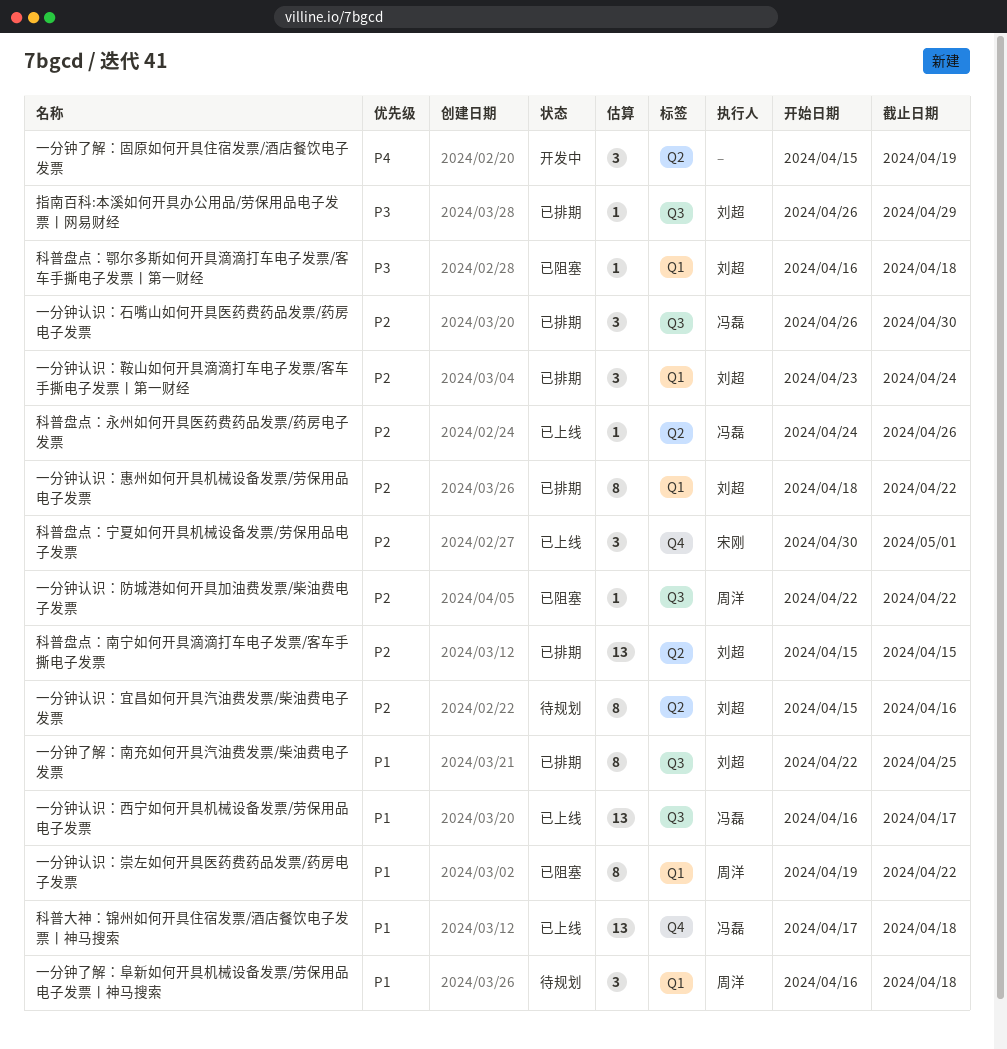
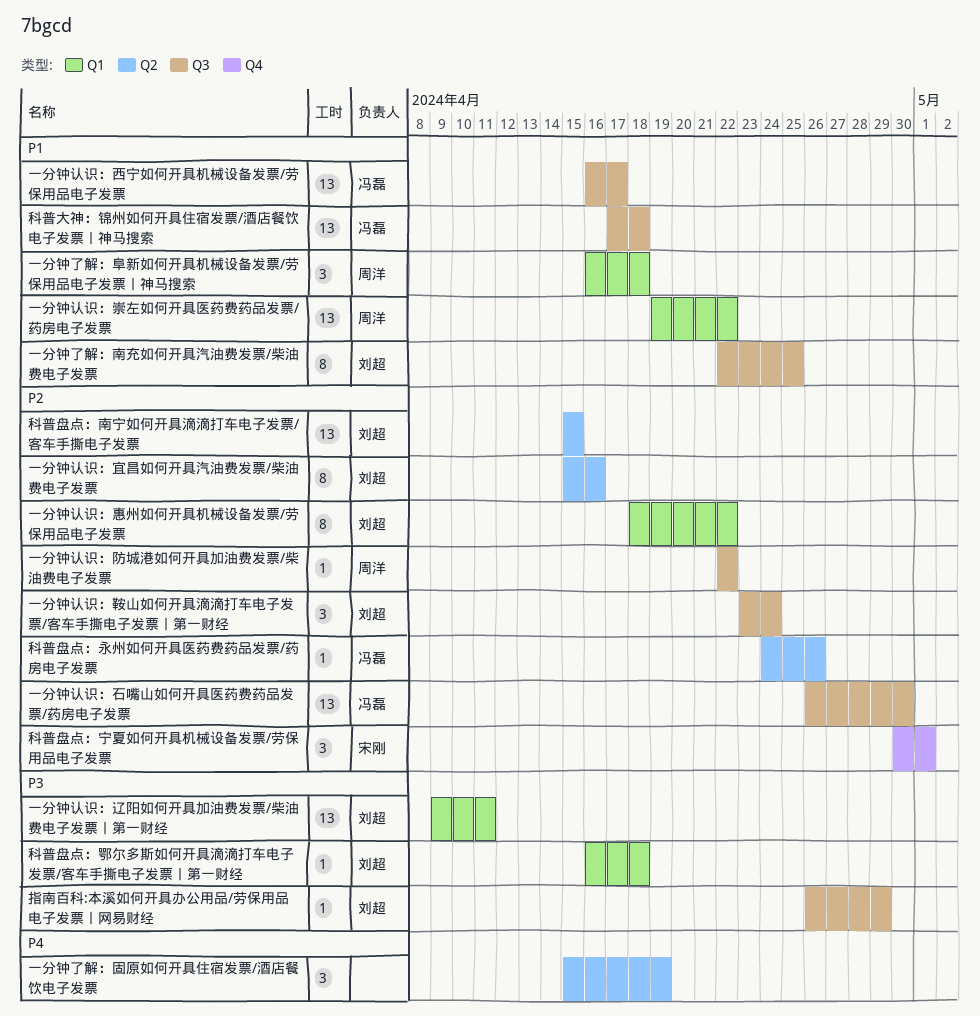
一分钟认识：崇左如何开具医药费药品发票/药房电子发票, estimate: 8 -> 13
一分钟认识：石嘴山如何开具医药费药品发票/药房电子发票, estimate: 3 -> 13
一分钟认识：辽阳如何开具加油费发票/柴油费电子发票丨第一财经: none -> present
一分钟认识：鞍山如何开具滴滴打车电子发票/客车手撕电子发票丨第一财经, label: Q1 -> Q3
科普大神：锦州如何开具住宿发票/酒店餐饮电子发票丨神马搜索, label: Q4 -> Q3

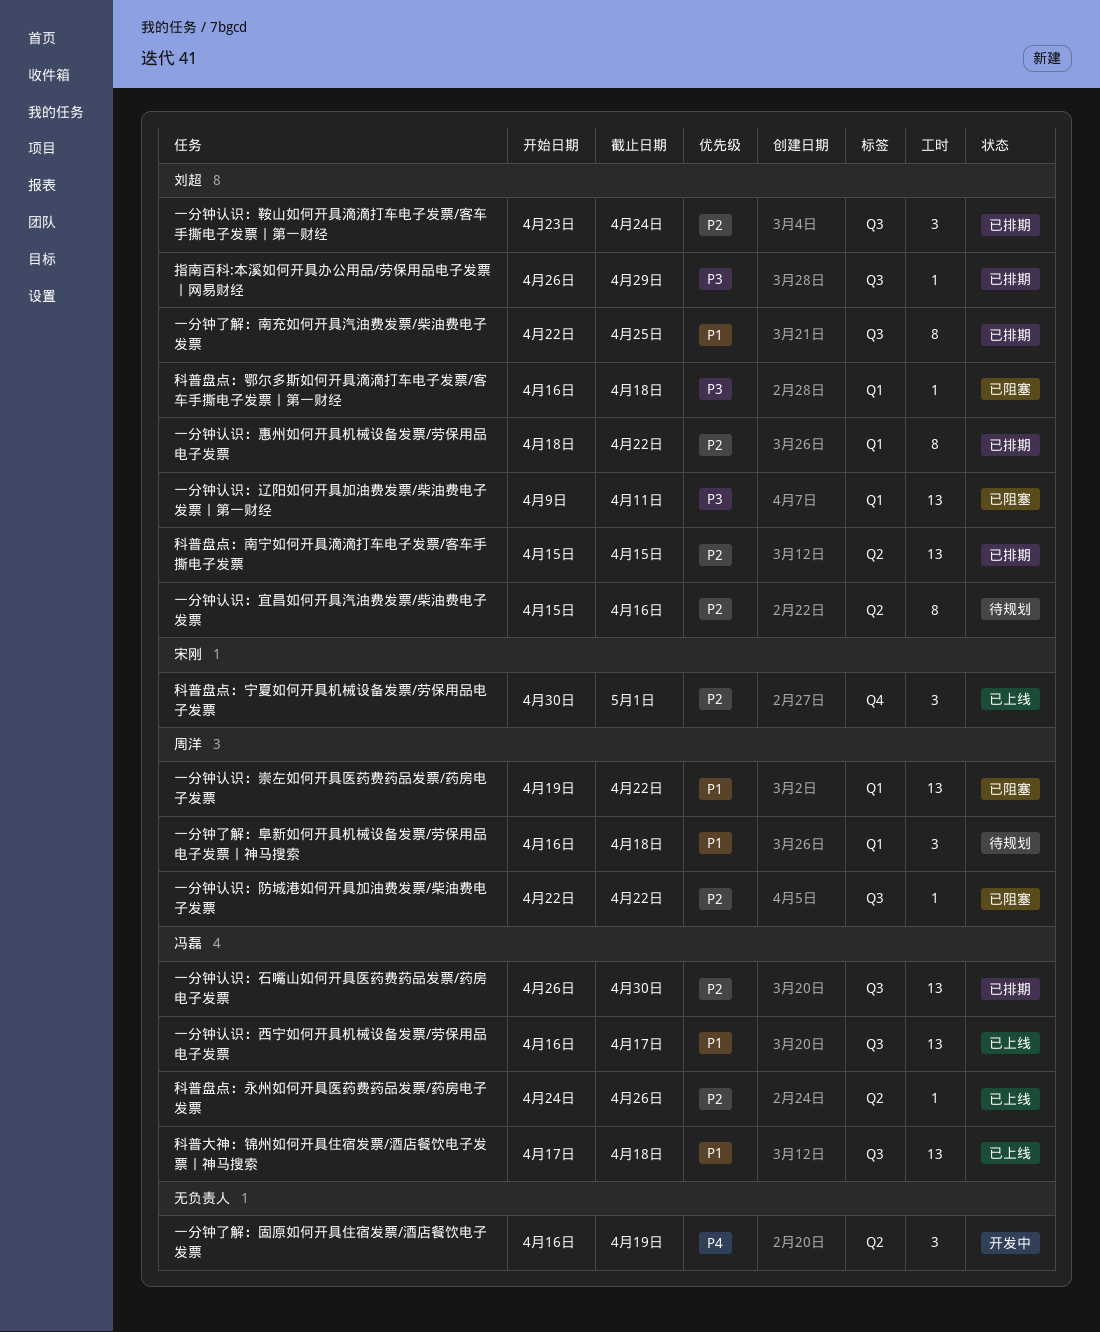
一分钟了解：固原如何开具住宿发票/酒店餐饮电子发票, start: Apr 15 -> Apr 16

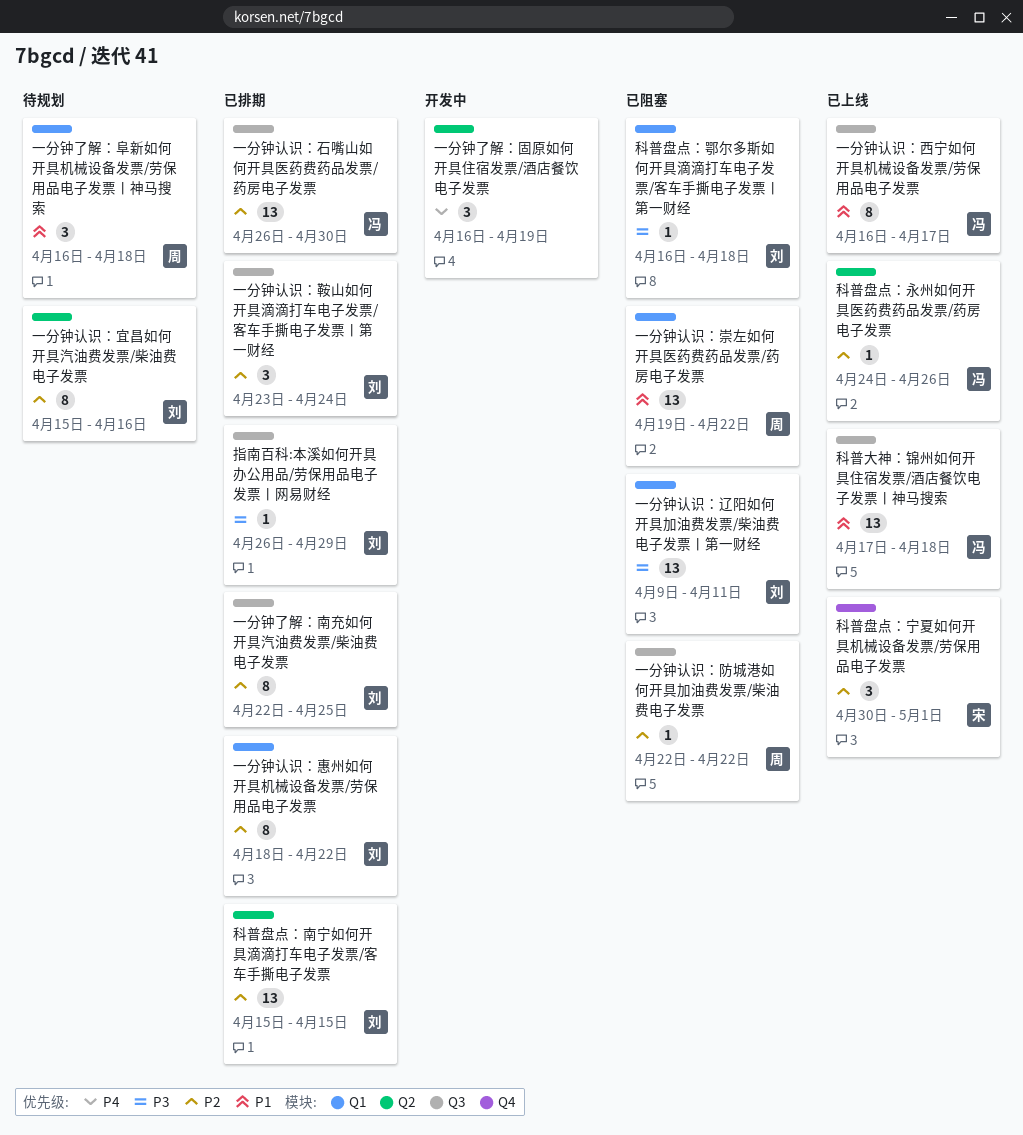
一分钟了解：南充如何开具汽油费发票/柴油费电子发票, priority: P1 -> P2
一分钟认识：西宁如何开具机械设备发票/劳保用品电子发票, estimate: 13 -> 8

